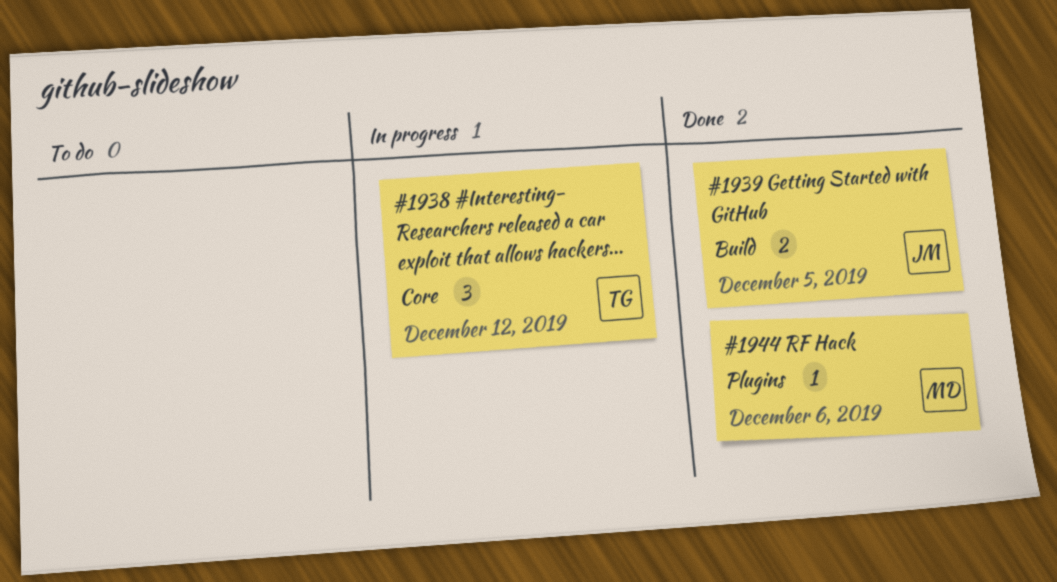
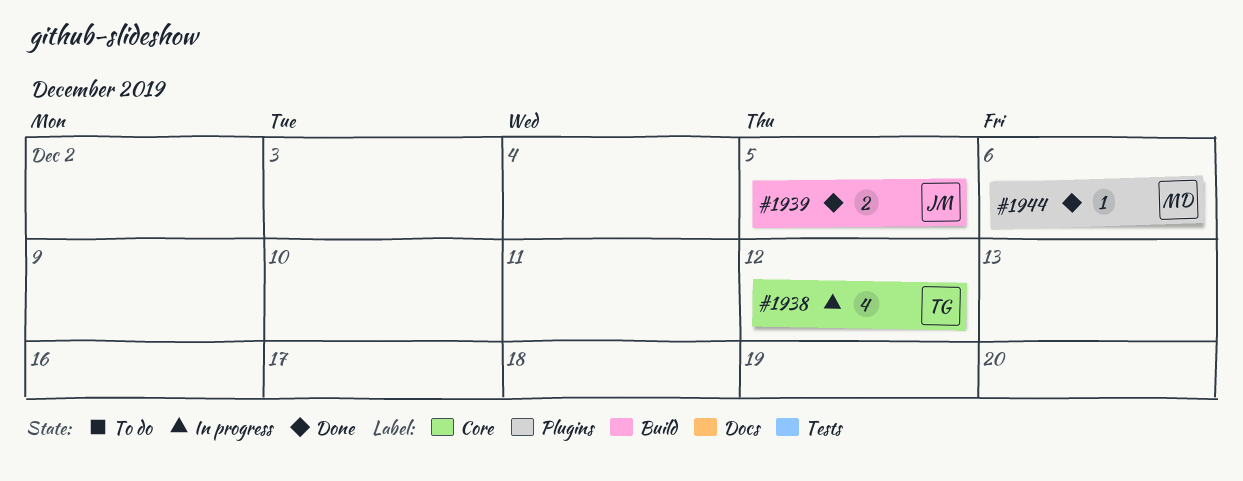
#1938, estimate: 3 -> 4

